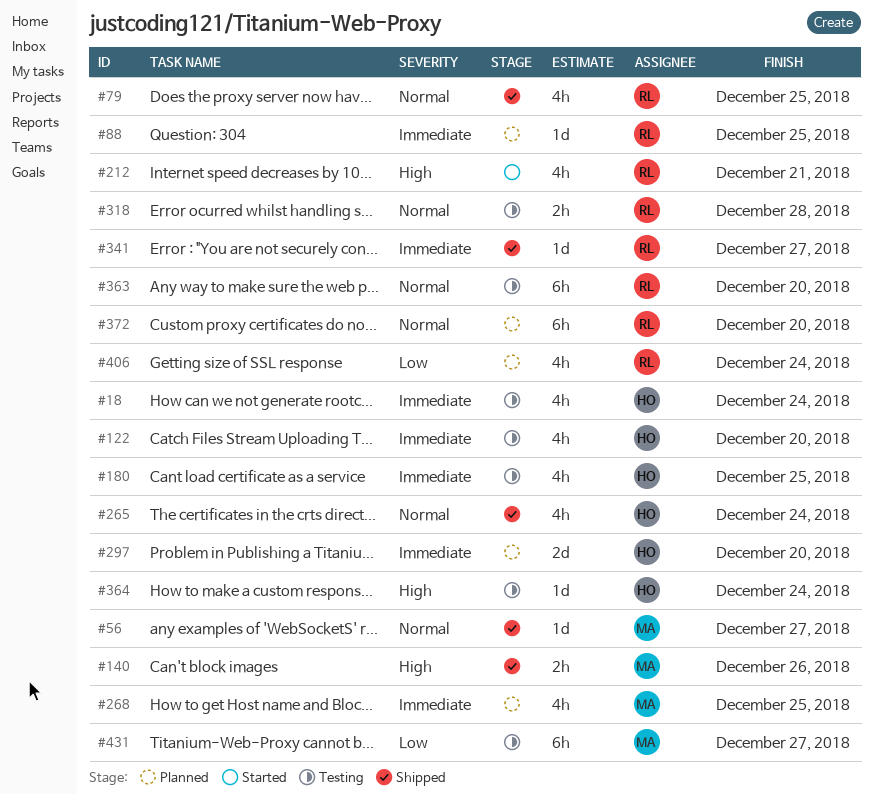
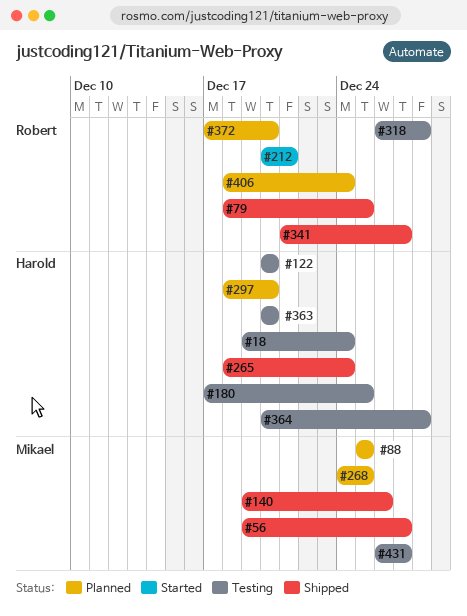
#88, owner: Robert -> Mikael
#363, owner: Robert -> Harold
#364, due: Dec 24 -> Dec 28

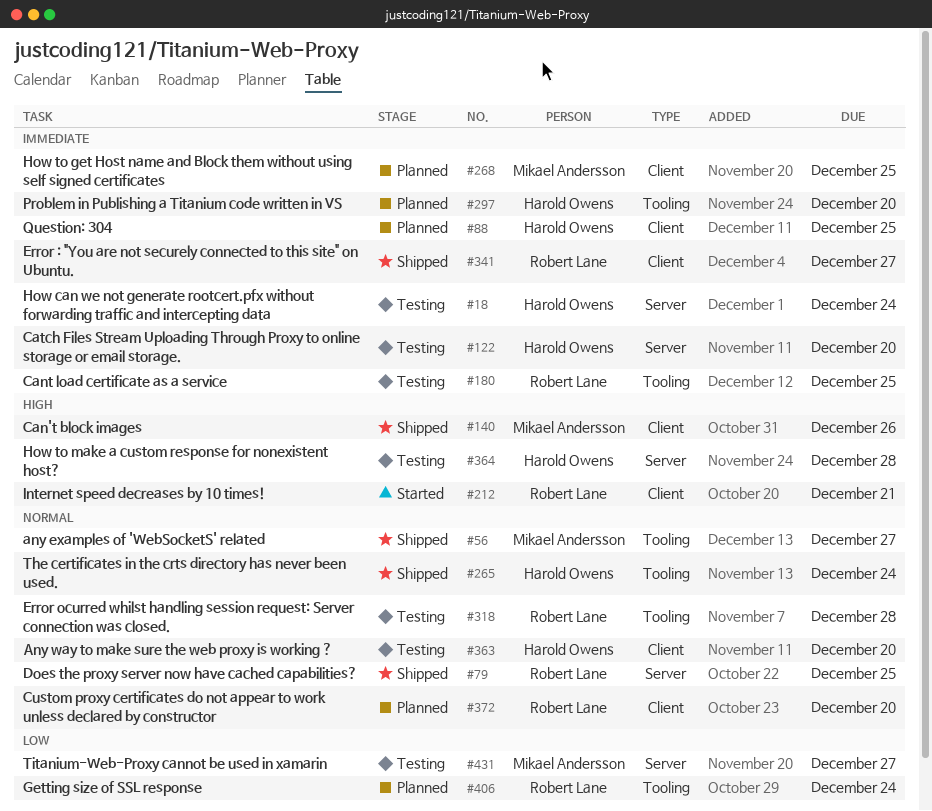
#88, owner: Mikael Andersson -> Harold Owens
#180, owner: Harold Owens -> Robert Lane

